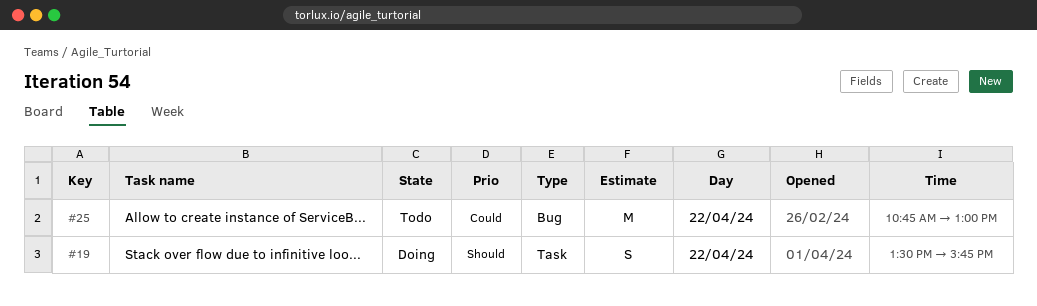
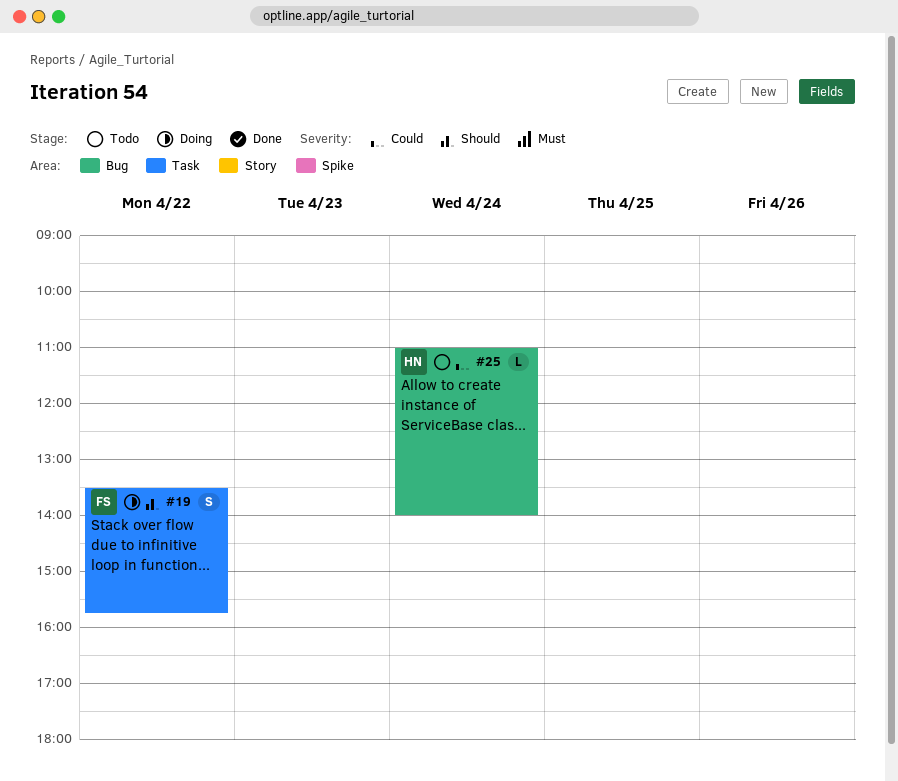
#25, estimate: M -> L
#25, day: Apr 22 -> Apr 24
#25, begins: 10:45 -> 11:00
#25, ends: 13:00 -> 14:00

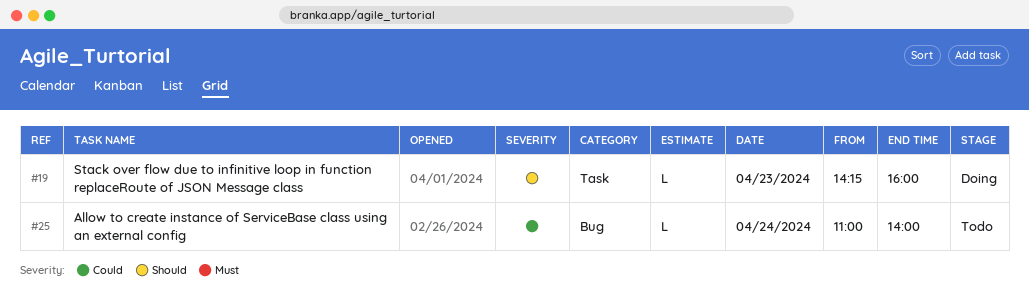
#19, estimate: S -> L
#19, day: Apr 22 -> Apr 23
#19, begins: 13:30 -> 14:15
#19, ends: 15:45 -> 16:00

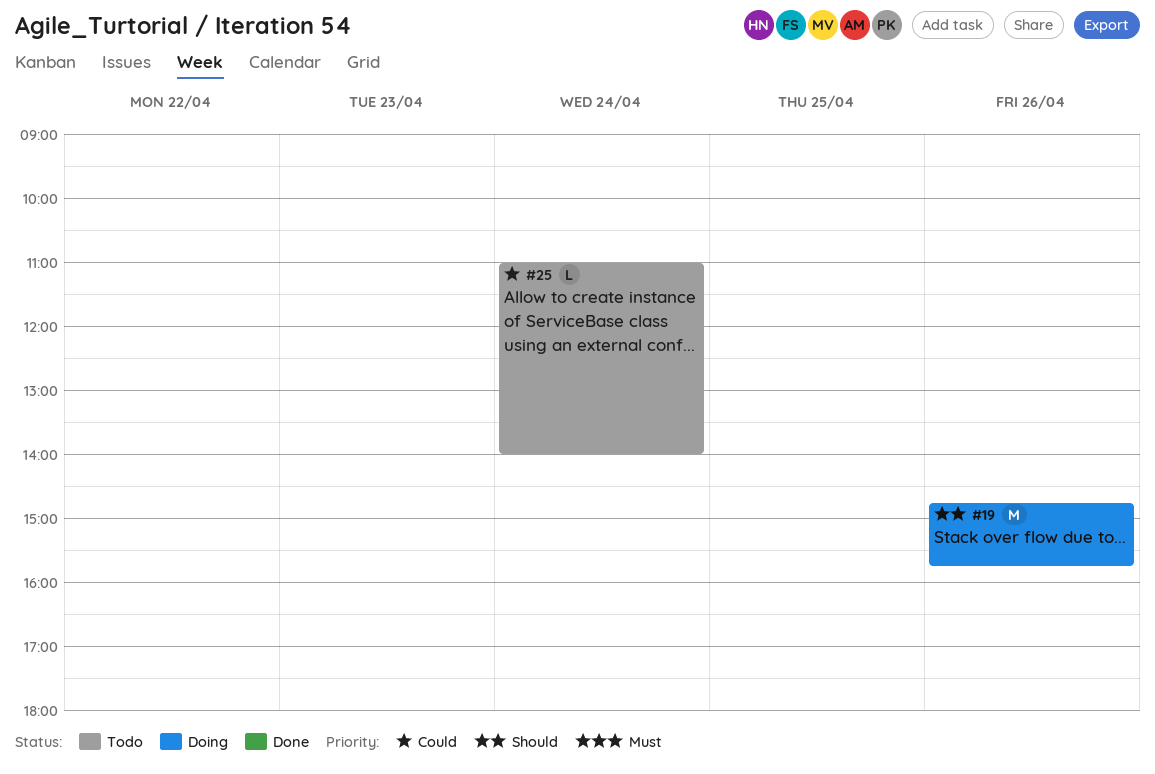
#19, estimate: L -> M
#19, day: Apr 23 -> Apr 26
#19, begins: 14:15 -> 14:45
#19, ends: 16:00 -> 15:45

